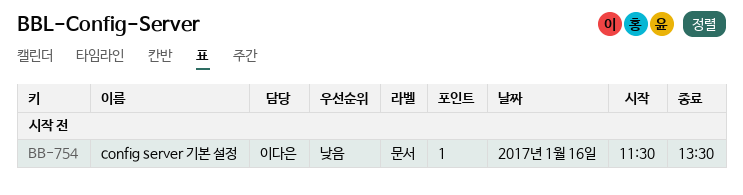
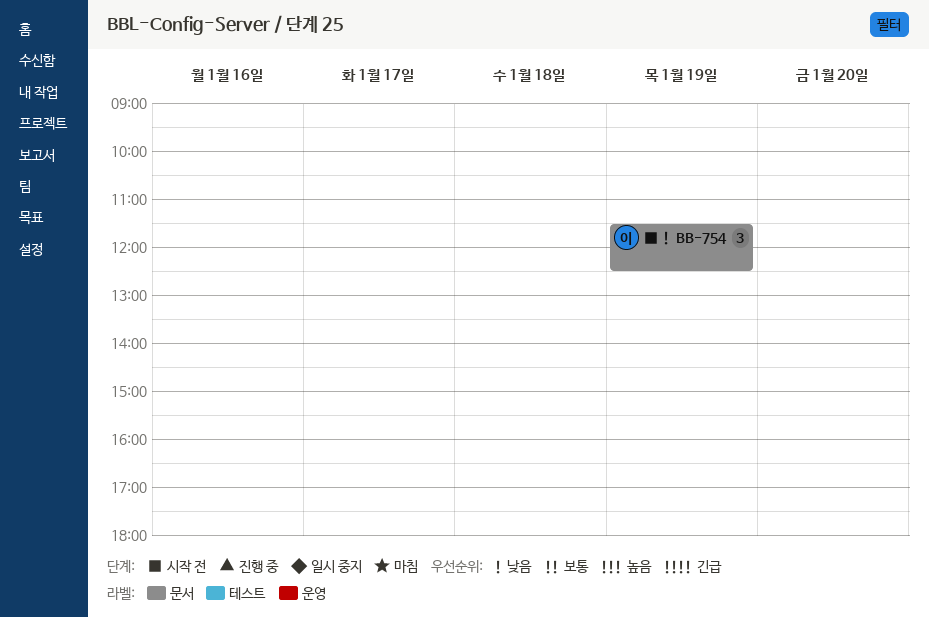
BB-754, estimate: 1 -> 3
BB-754, day: Jan 16 -> Jan 19
BB-754, ends: 13:30 -> 12:30

